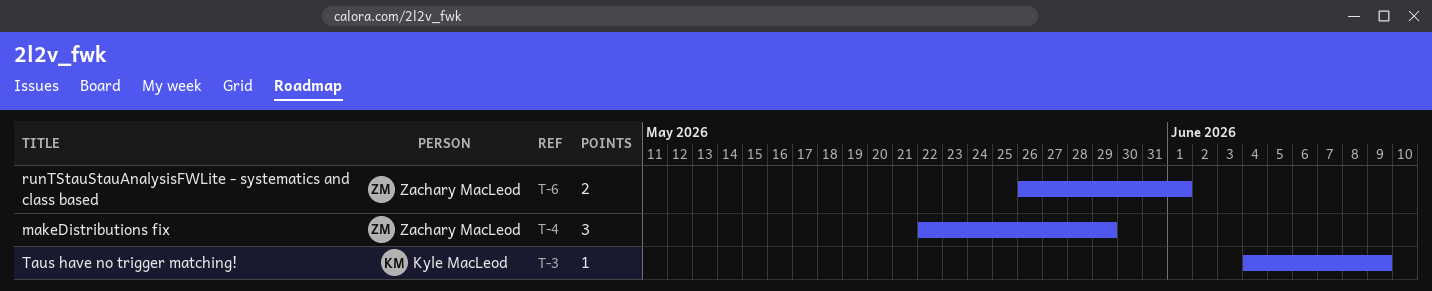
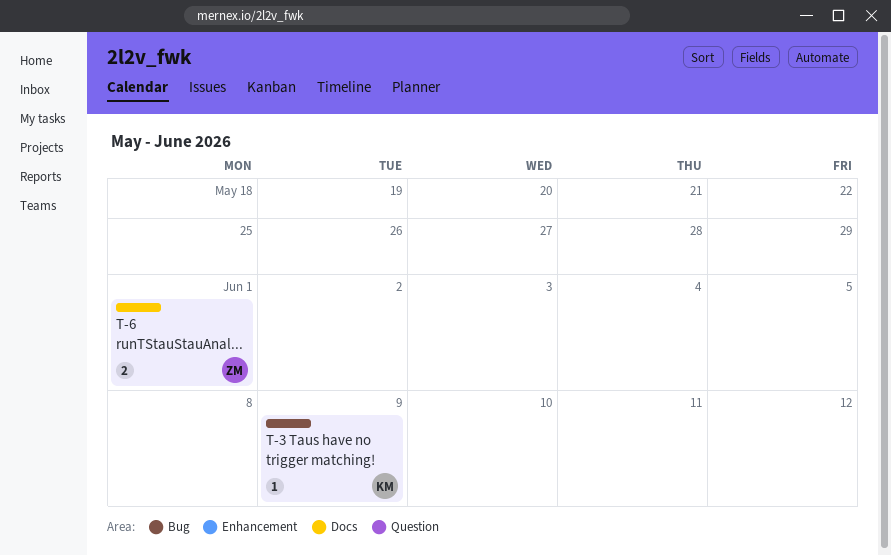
T-4: present -> none

